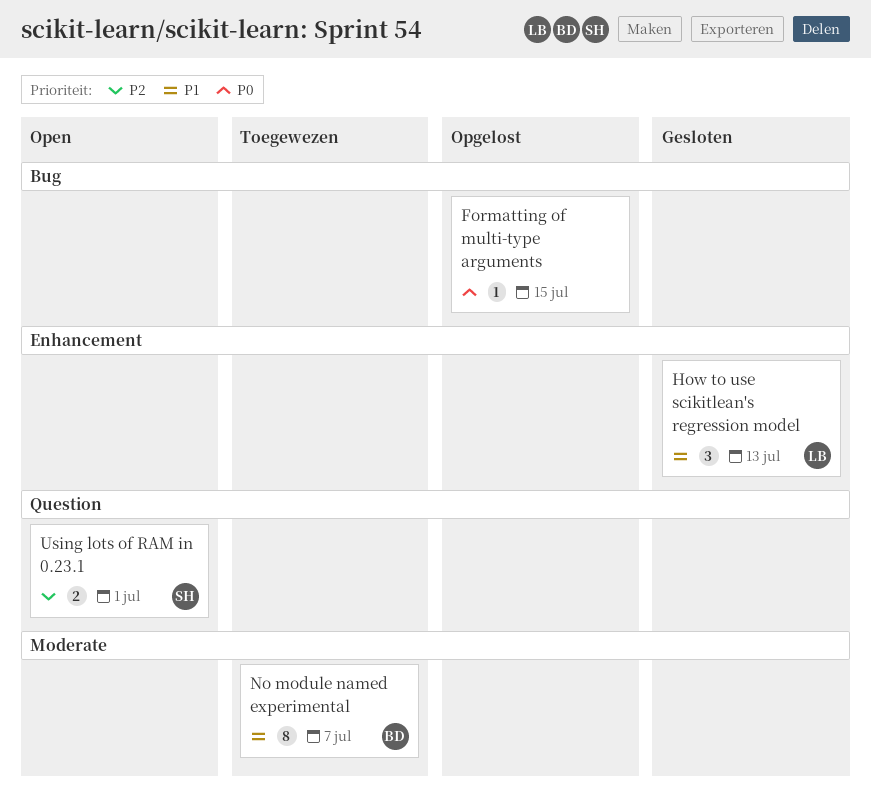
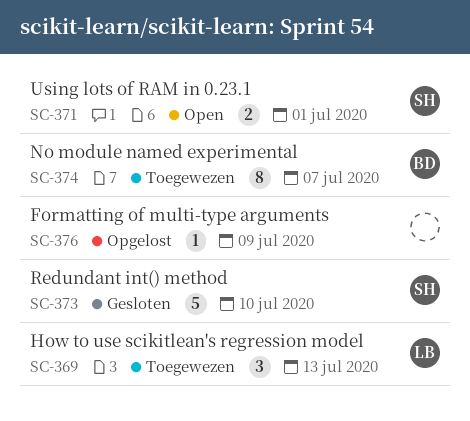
Formatting of multi-type arguments, due: Jul 15 -> Jul 9
How to use scikitlean's regression model, status: Gesloten -> Toegewezen
Redundant int() method: none -> present

